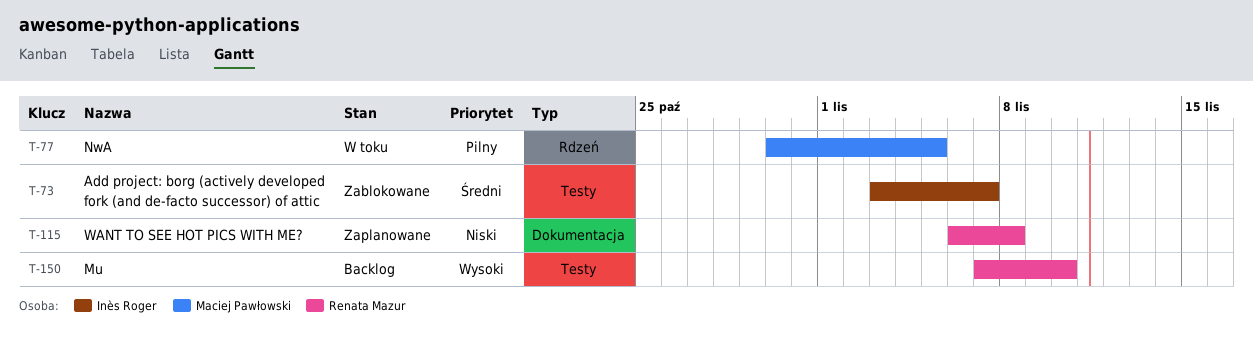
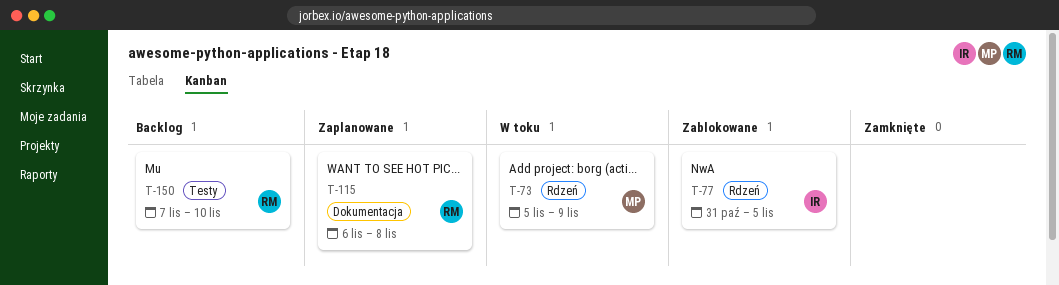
T-73, status: Zablokowane -> W toku
T-73, owner: Inès Roger -> Maciej Pawłowski
T-73, label: Testy -> Rdzeń
T-73, start: Nov 3 -> Nov 5
T-73, due: Nov 7 -> Nov 9
T-77, status: W toku -> Zablokowane
T-77, owner: Maciej Pawłowski -> Inès Roger
T-77, start: Oct 30 -> Oct 31

